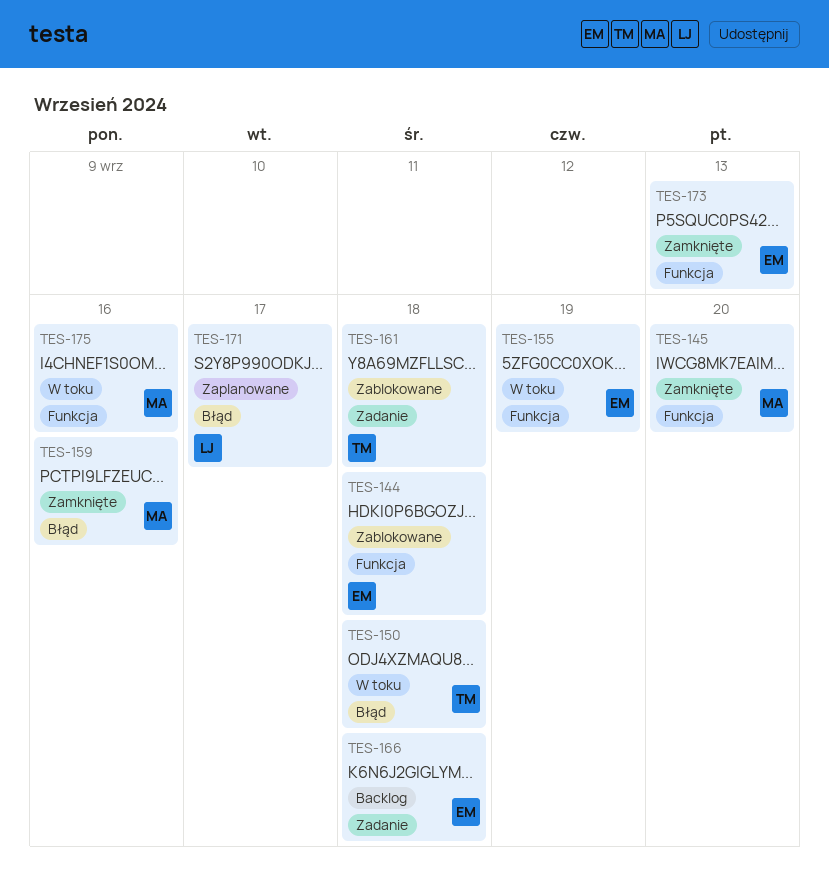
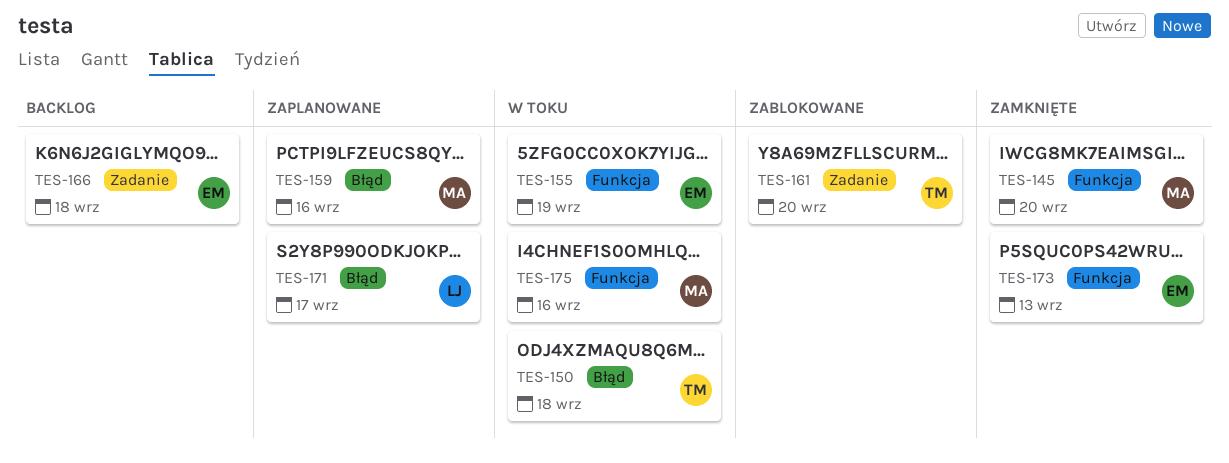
TES-144: present -> none
TES-159, status: Zamknięte -> Zaplanowane
TES-161, due: Sep 18 -> Sep 20

